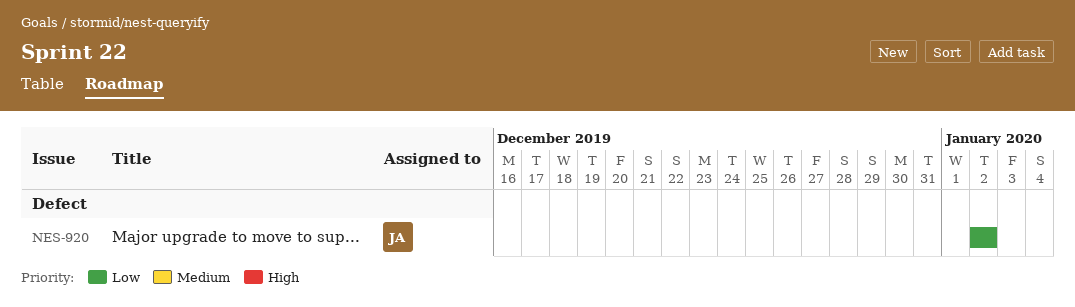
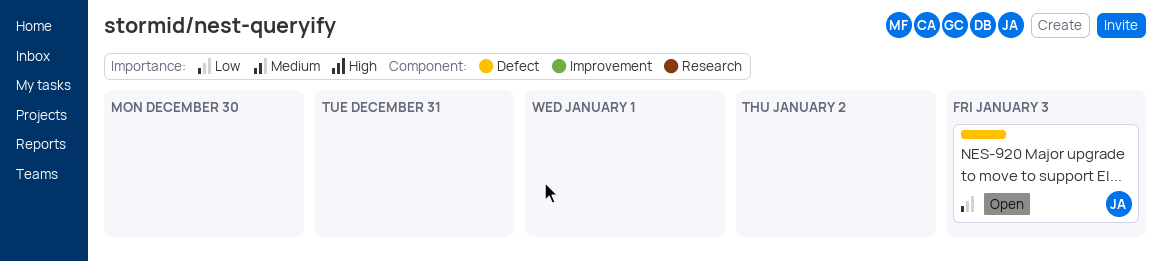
NES-920, due: Jan 2 -> Jan 3

